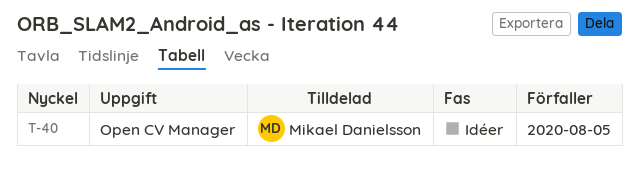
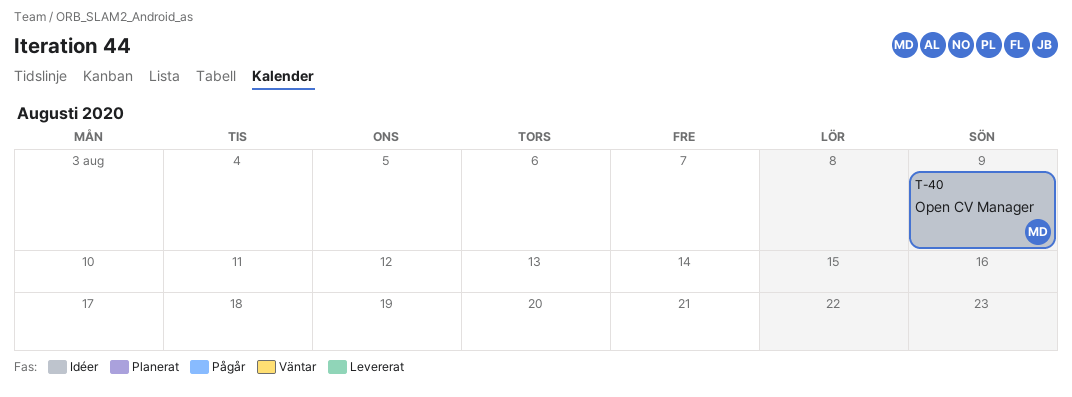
T-40, due: Aug 5 -> Aug 9

